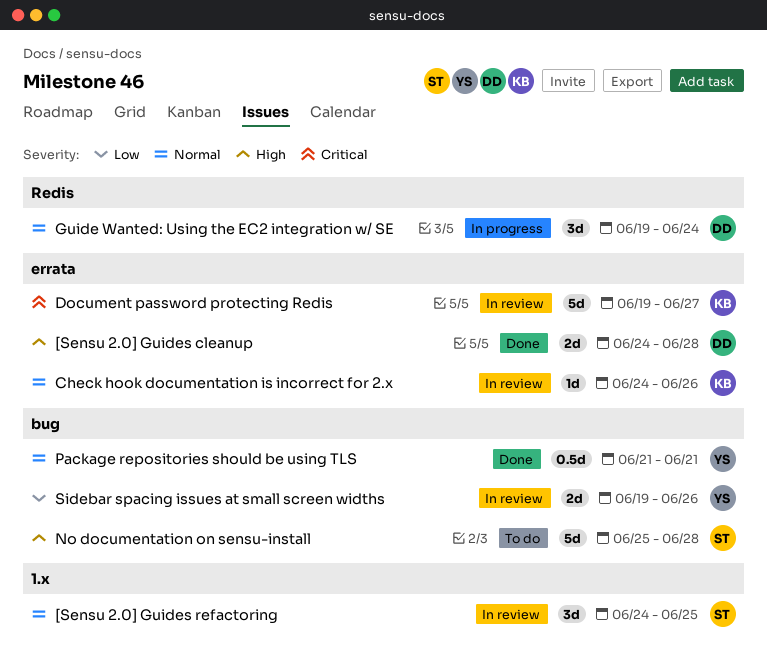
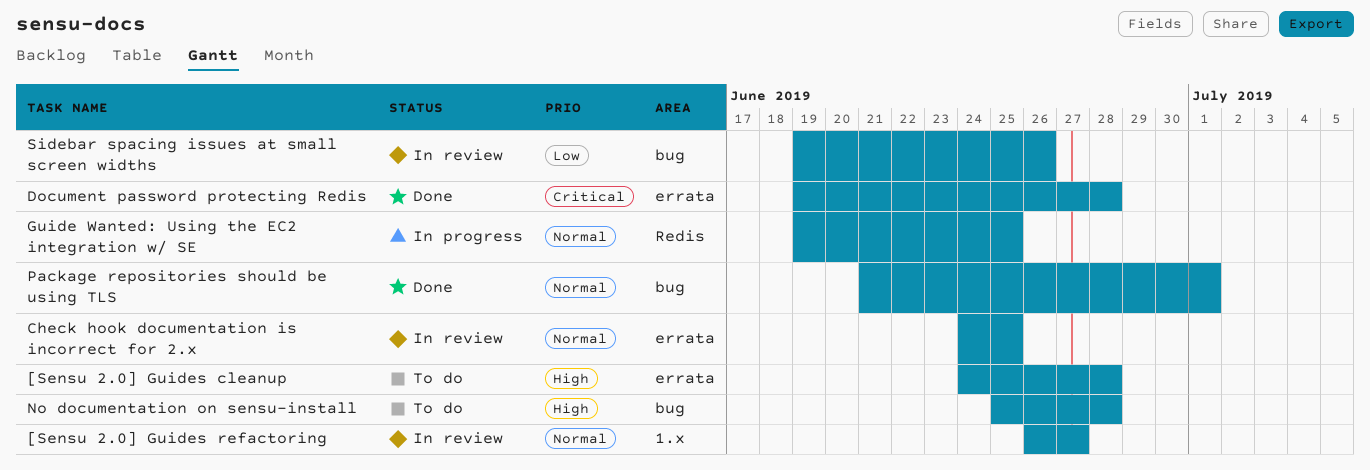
[Sensu 2.0] Guides cleanup, status: Done -> To do
[Sensu 2.0] Guides refactoring, start: Jun 24 -> Jun 26
[Sensu 2.0] Guides refactoring, due: Jun 25 -> Jun 27
Check hook documentation is incorrect for 2.x, due: Jun 26 -> Jun 25
Document password protecting Redis, status: In review -> Done
Document password protecting Redis, due: Jun 27 -> Jun 28
Guide Wanted: Using the EC2 integration w/ SE, due: Jun 24 -> Jun 25
Package repositories should be using TLS, due: Jun 21 -> Jul 1

